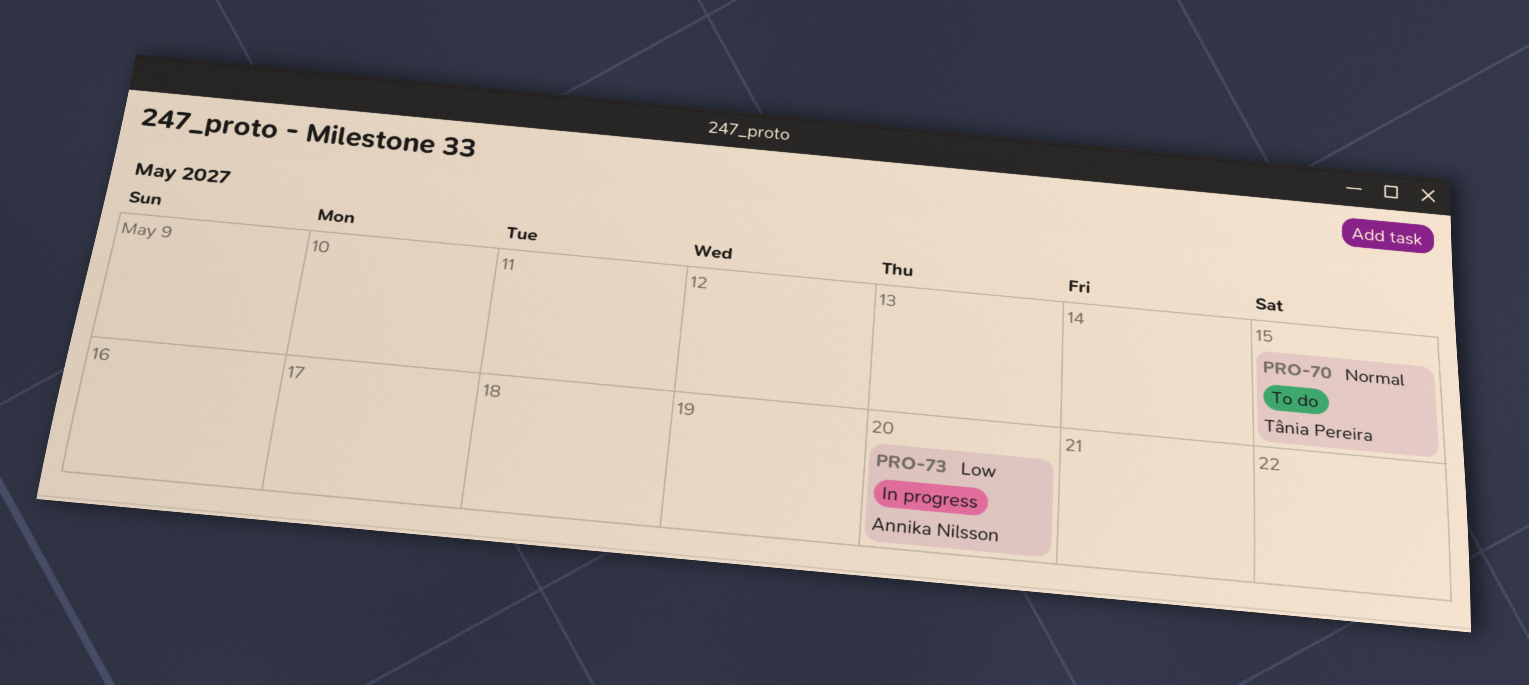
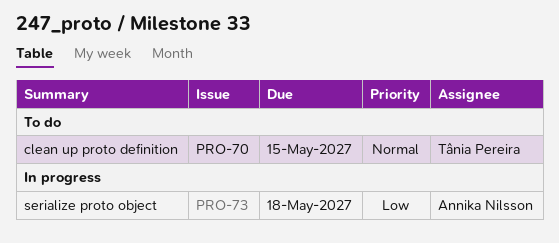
PRO-73, due: May 20 -> May 18

